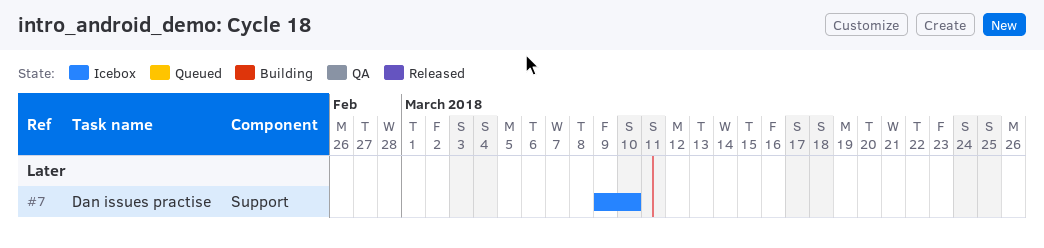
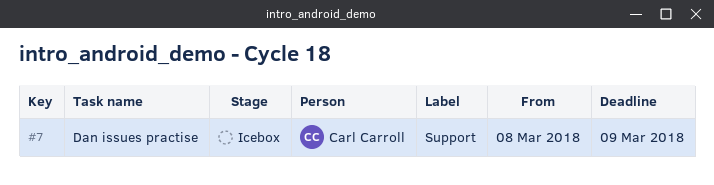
#7, start: Mar 9 -> Mar 8
#7, due: Mar 10 -> Mar 9

